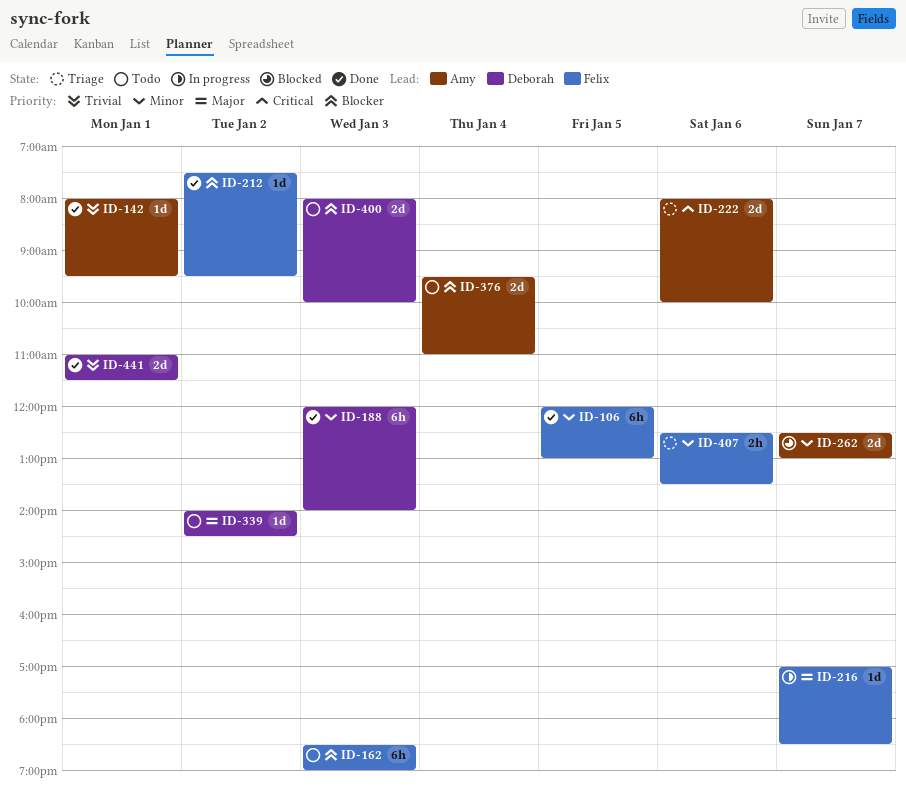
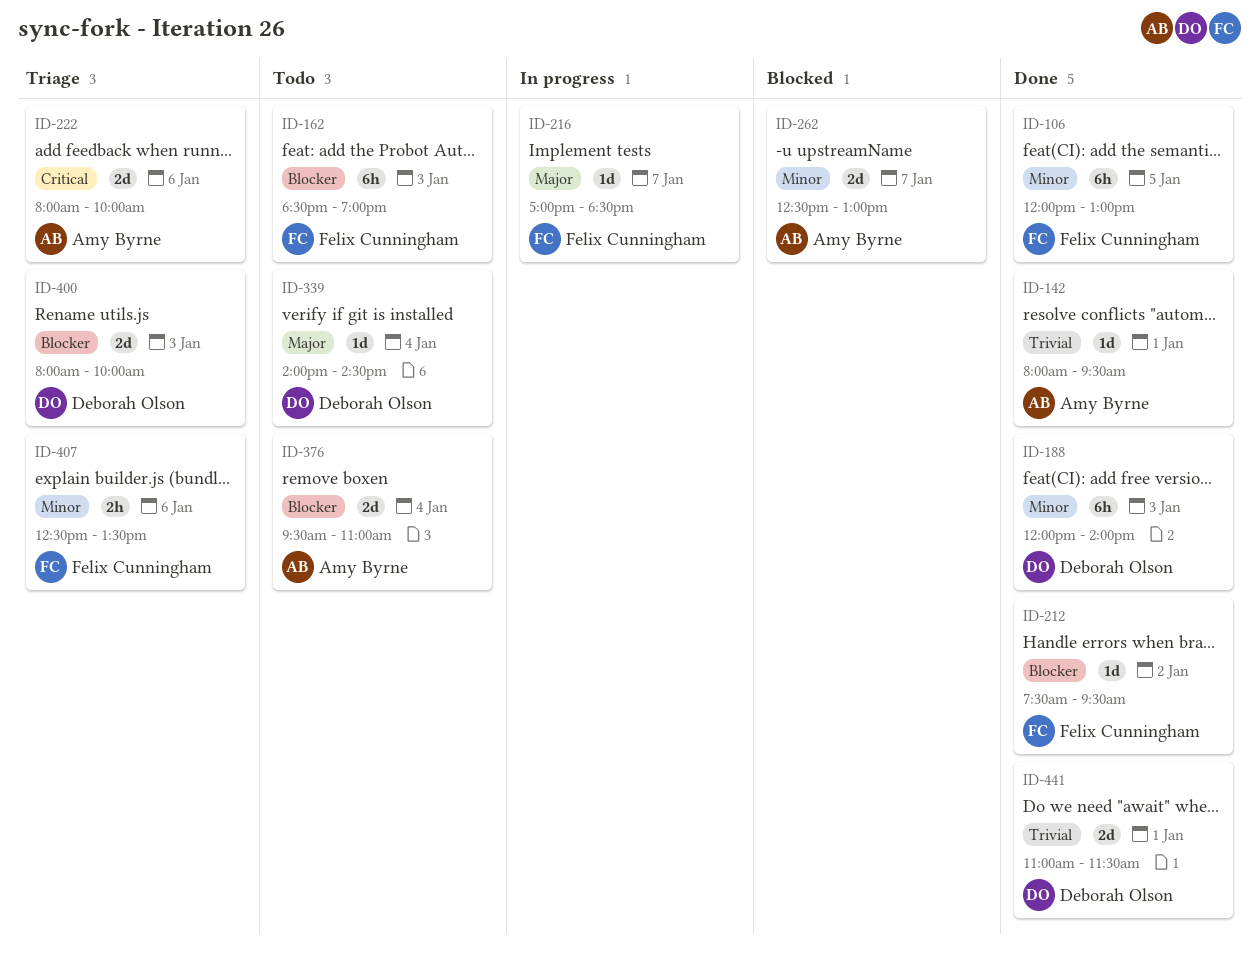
ID-339, day: Jan 2 -> Jan 4
ID-400, status: Todo -> Triage

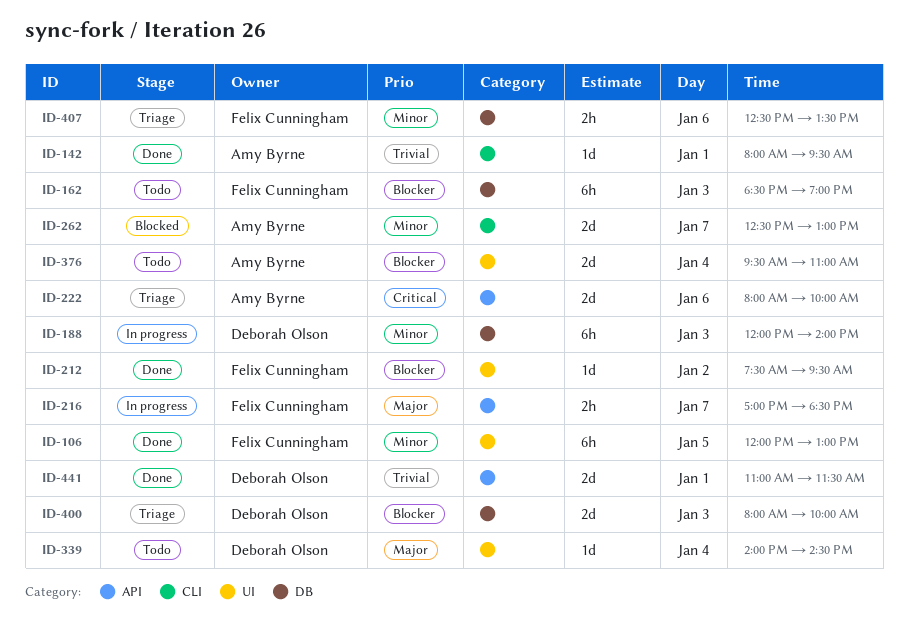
ID-188, status: Done -> In progress
ID-216, estimate: 1d -> 2h

